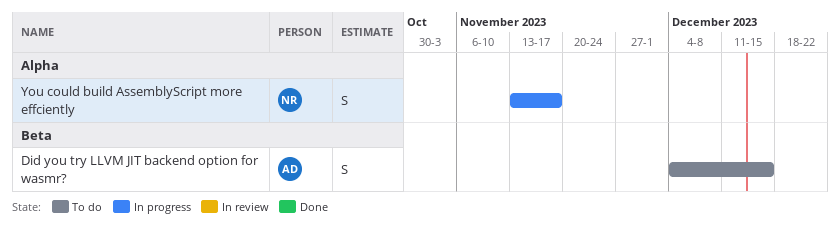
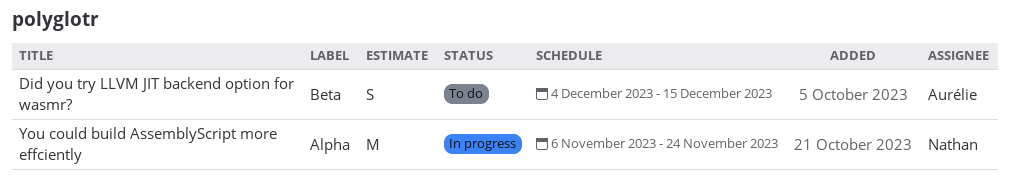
You could build AssemblyScript more effciently, estimate: S -> M
You could build AssemblyScript more effciently, start: Nov 13 -> Nov 6
You could build AssemblyScript more effciently, due: Nov 17 -> Nov 24

